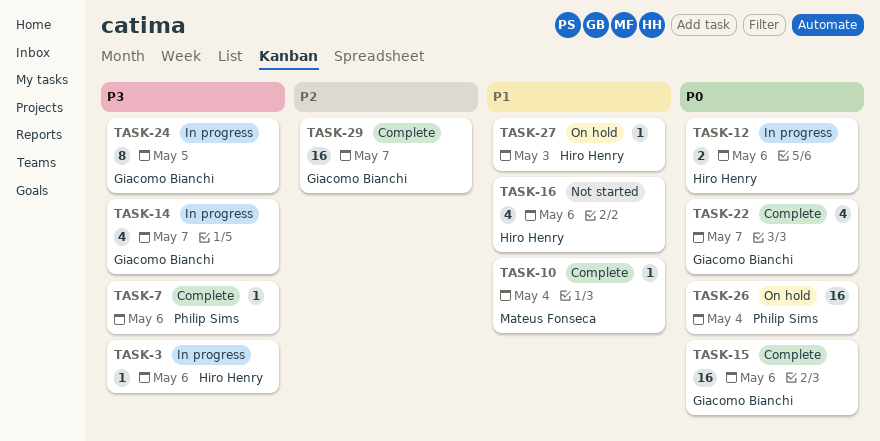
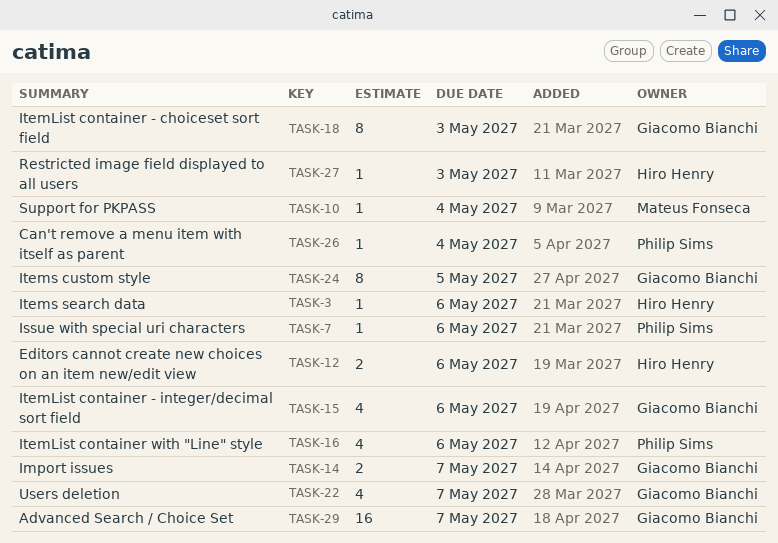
TASK-14, estimate: 4 -> 2
TASK-15, estimate: 16 -> 4
TASK-16, owner: Hiro Henry -> Philip Sims
TASK-18: none -> present
TASK-26, estimate: 16 -> 1

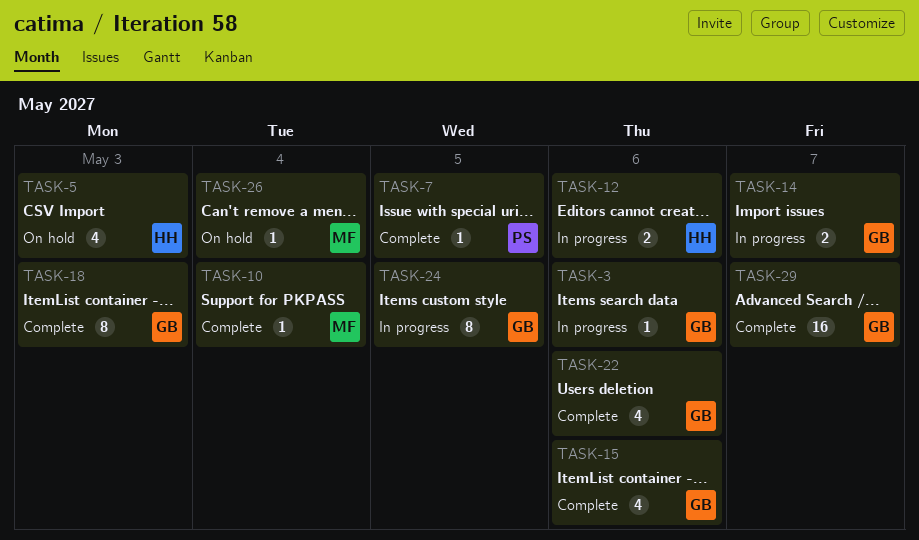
TASK-3, owner: Hiro Henry -> Giacomo Bianchi
TASK-5: none -> present
TASK-7, due: May 6 -> May 5
TASK-16: present -> none
TASK-22, due: May 7 -> May 6
TASK-26, owner: Philip Sims -> Mateus Fonseca
TASK-27: present -> none

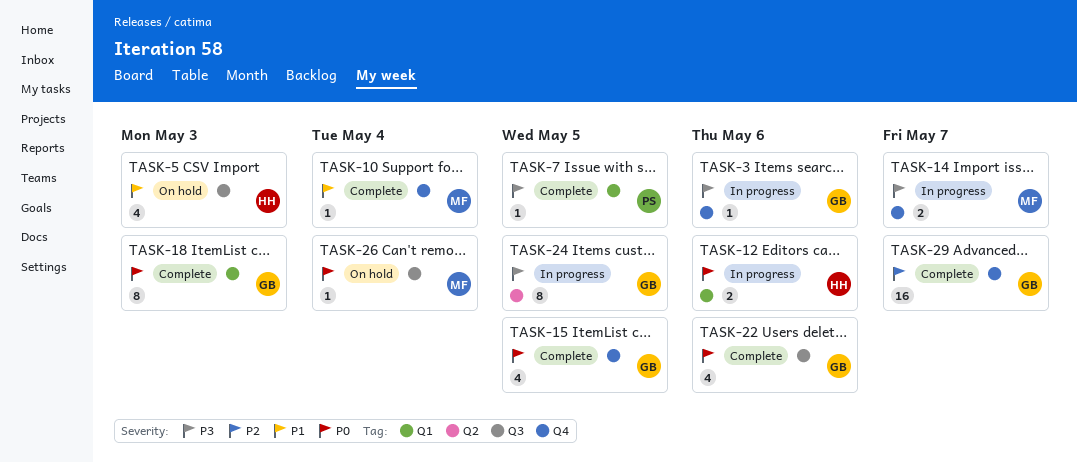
TASK-14, owner: GB -> MF
TASK-15, due: May 6 -> May 5

